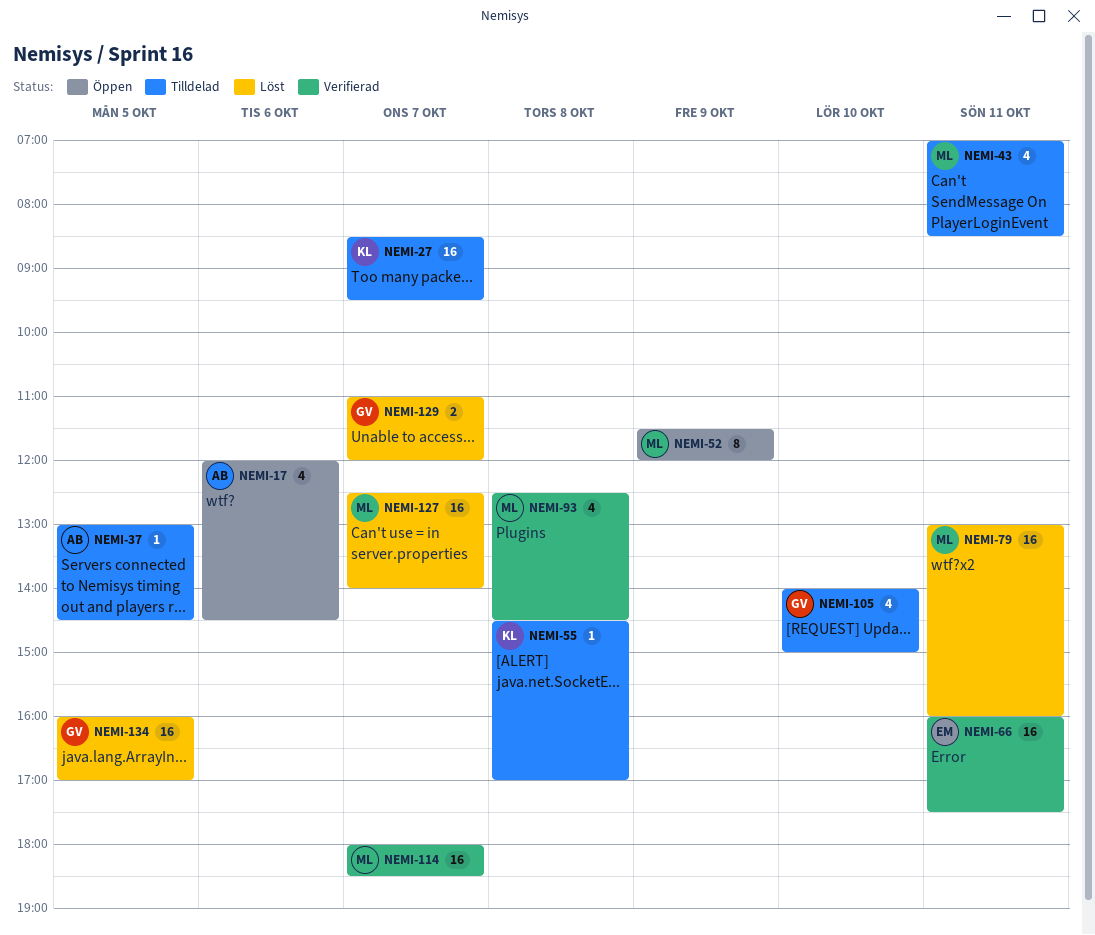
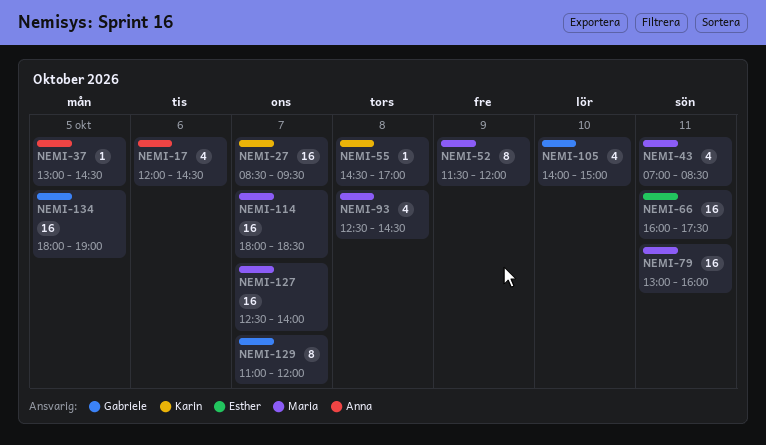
NEMI-129, estimate: 2 -> 8
NEMI-134, begins: 16:00 -> 18:00
NEMI-134, ends: 17:00 -> 19:00

